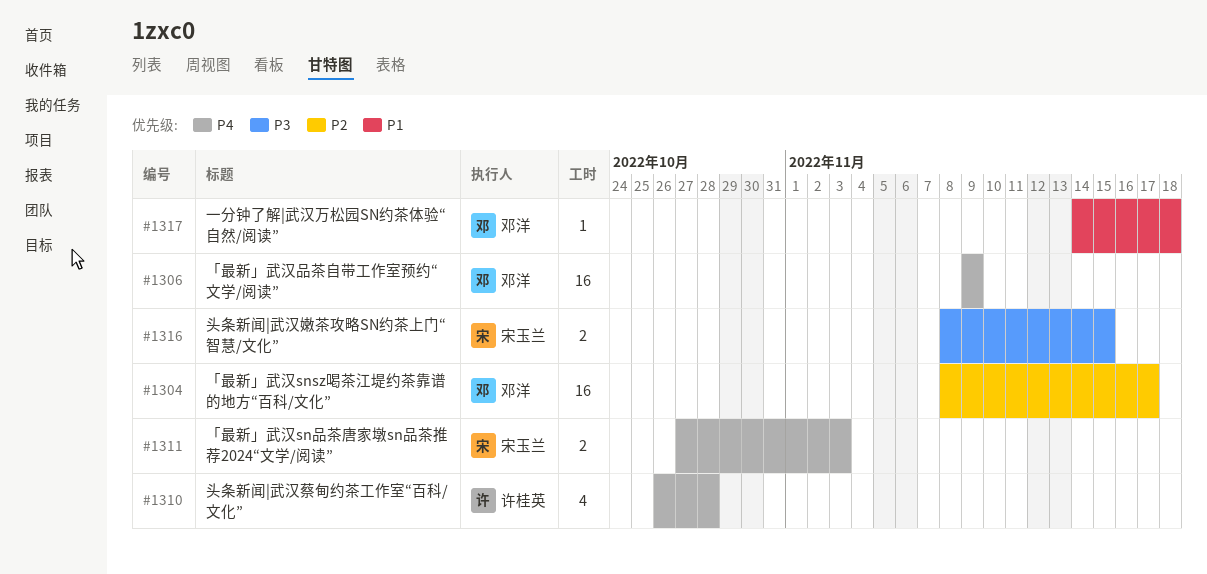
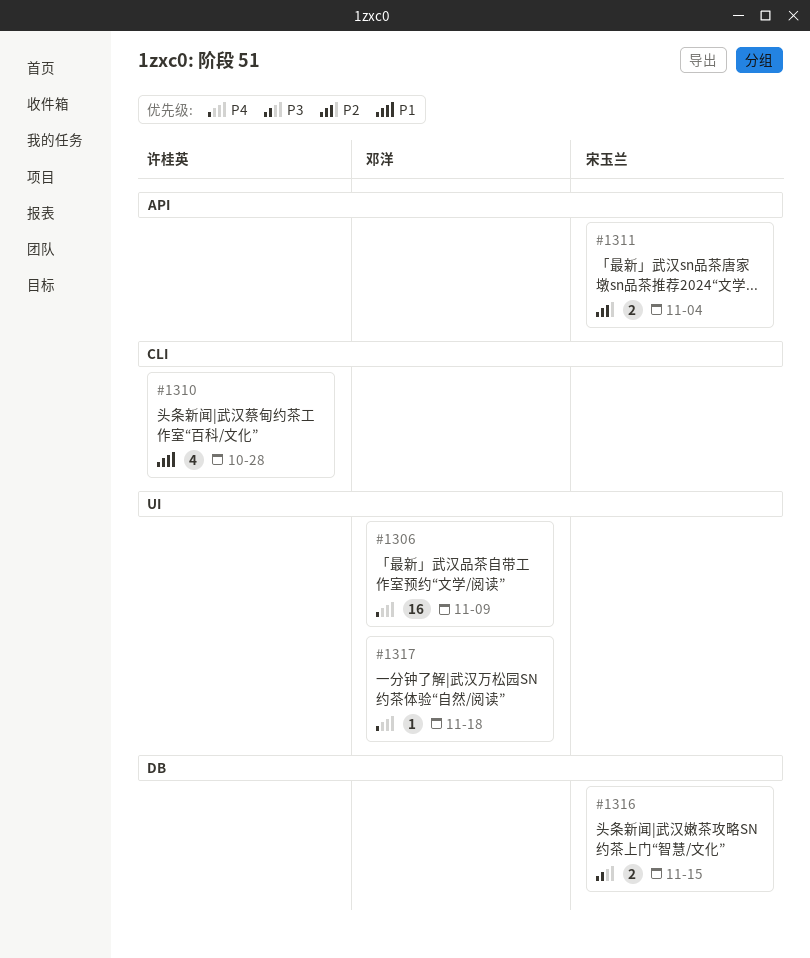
#1304: present -> none
#1310, priority: P4 -> P1
#1311, priority: P4 -> P2
#1311, due: Nov 3 -> Nov 4
#1317, priority: P1 -> P4

